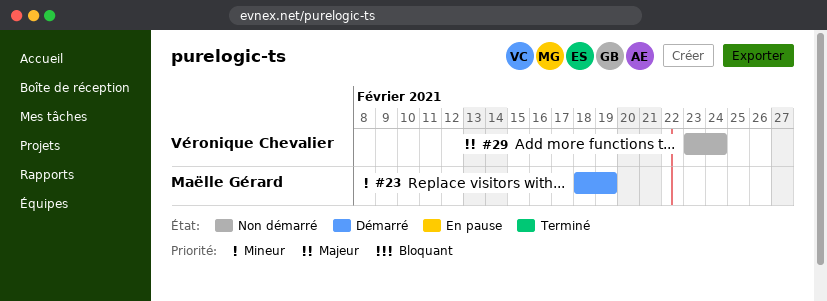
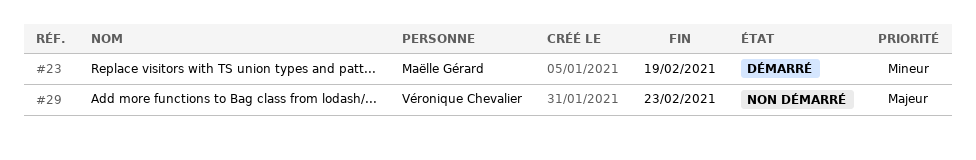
#29, due: Feb 24 -> Feb 23

